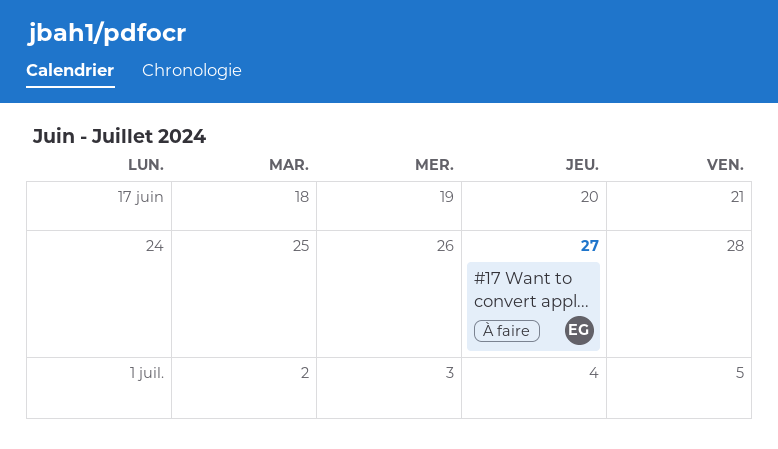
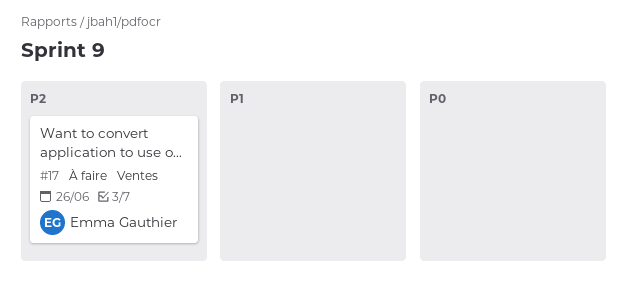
#17, due: Jun 27 -> Jun 26

